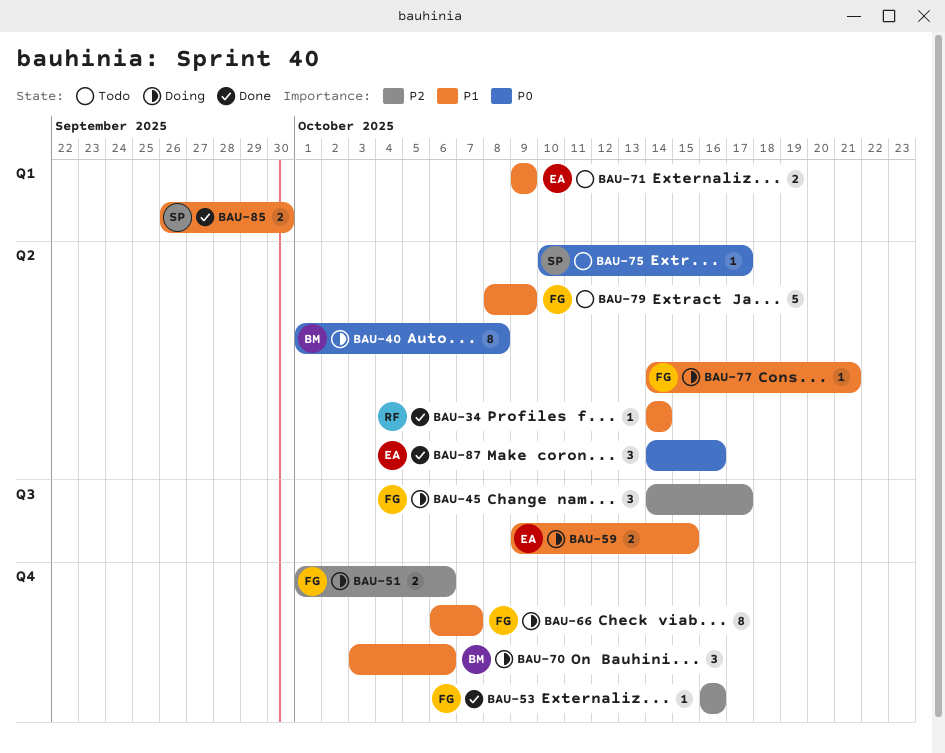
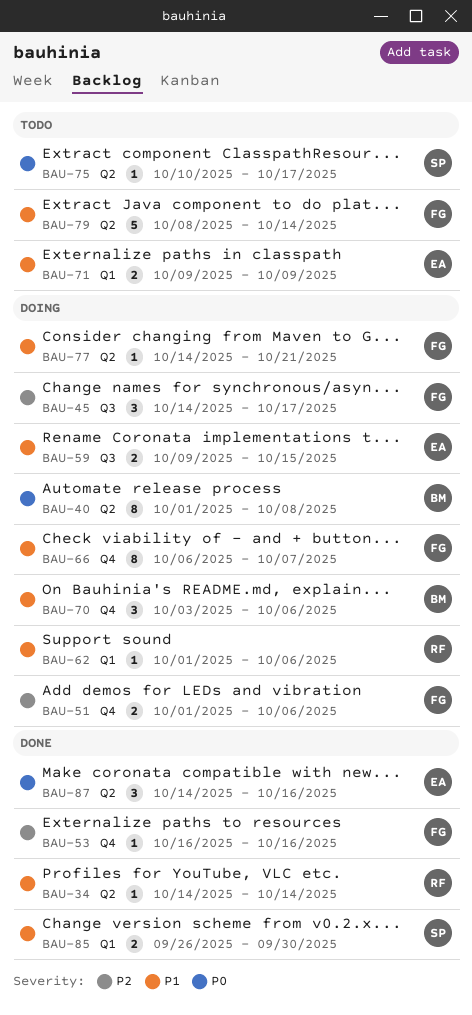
BAU-62: none -> present
BAU-79, due: Oct 9 -> Oct 14

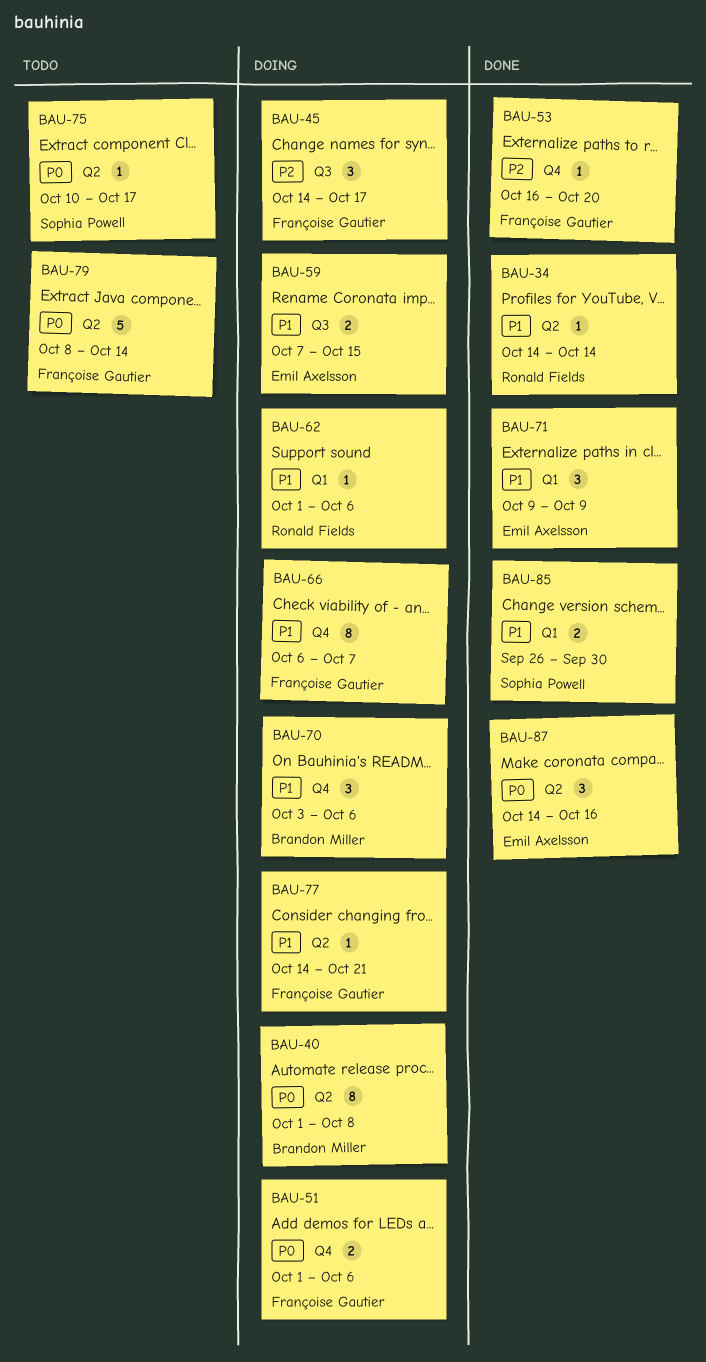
BAU-51, priority: P2 -> P0
BAU-53, due: Oct 16 -> Oct 20
BAU-59, start: Oct 9 -> Oct 7
BAU-71, status: Todo -> Done
BAU-71, estimate: 2 -> 3
BAU-79, priority: P1 -> P0

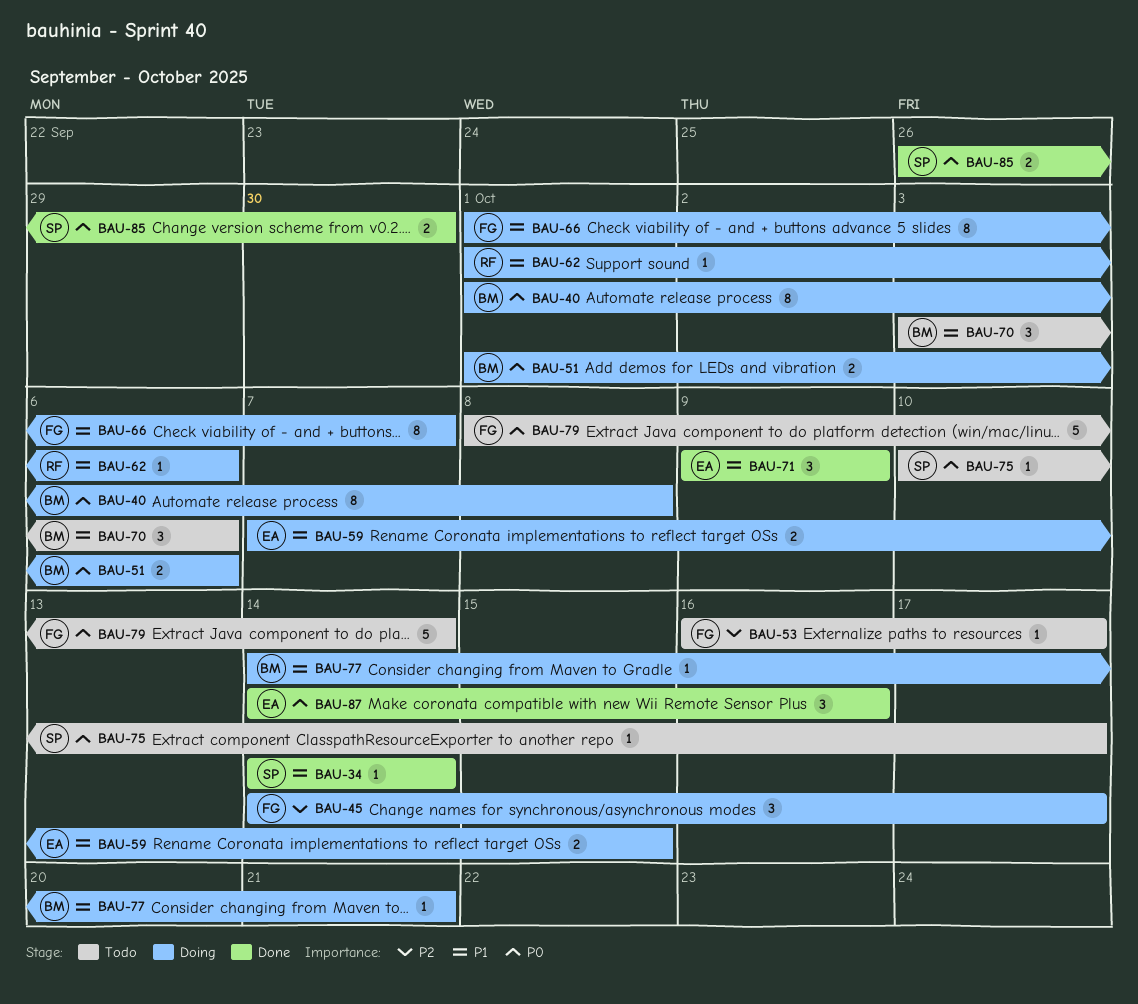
BAU-34, owner: Ronald Fields -> Sophia Powell
BAU-51, owner: Françoise Gautier -> Brandon Miller
BAU-53, status: Done -> Todo
BAU-53, due: Oct 20 -> Oct 17
BAU-66, start: Oct 6 -> Oct 1
BAU-70, status: Doing -> Todo
BAU-77, owner: Françoise Gautier -> Brandon Miller
BAU-85, priority: P1 -> P0

